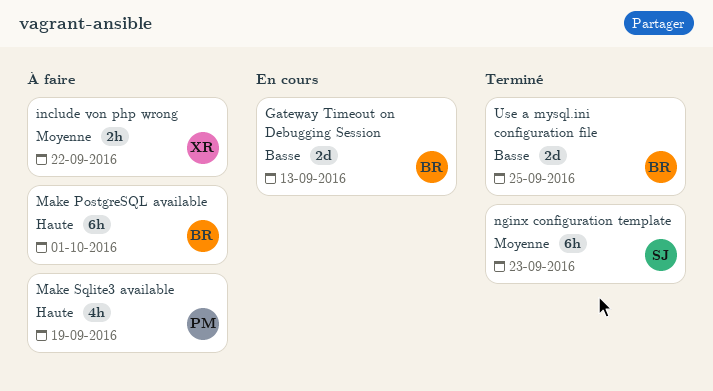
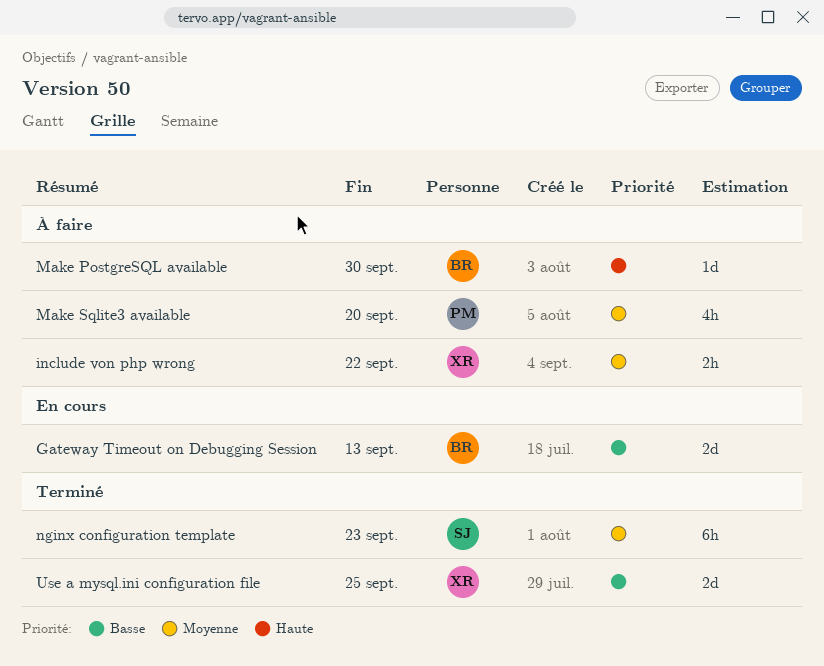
Make PostgreSQL available, estimate: 6h -> 1d
Make PostgreSQL available, due: Oct 1 -> Sep 30
Make Sqlite3 available, priority: Haute -> Moyenne
Make Sqlite3 available, due: Sep 19 -> Sep 20
Use a mysql.ini configuration file, owner: BR -> XR

